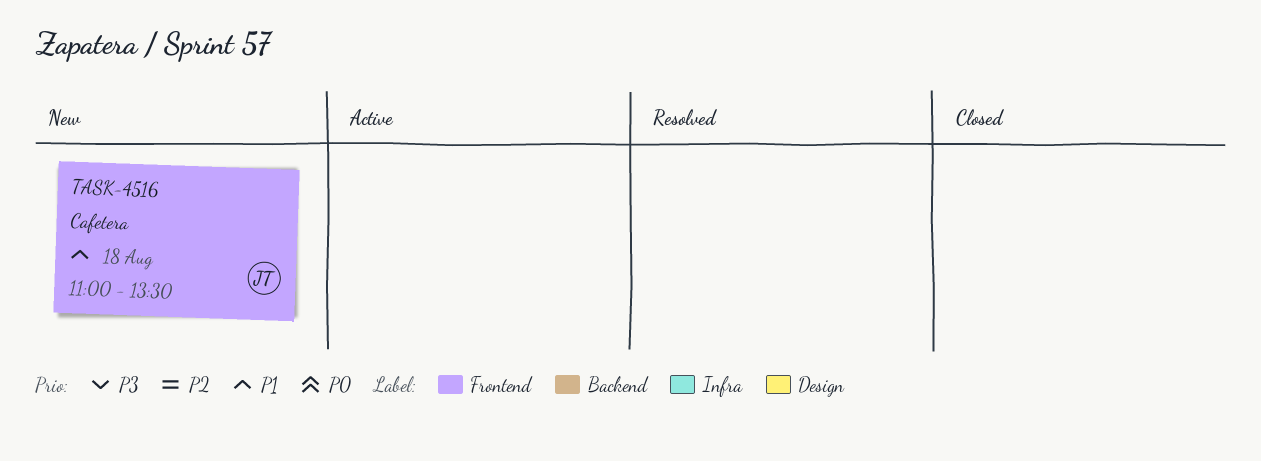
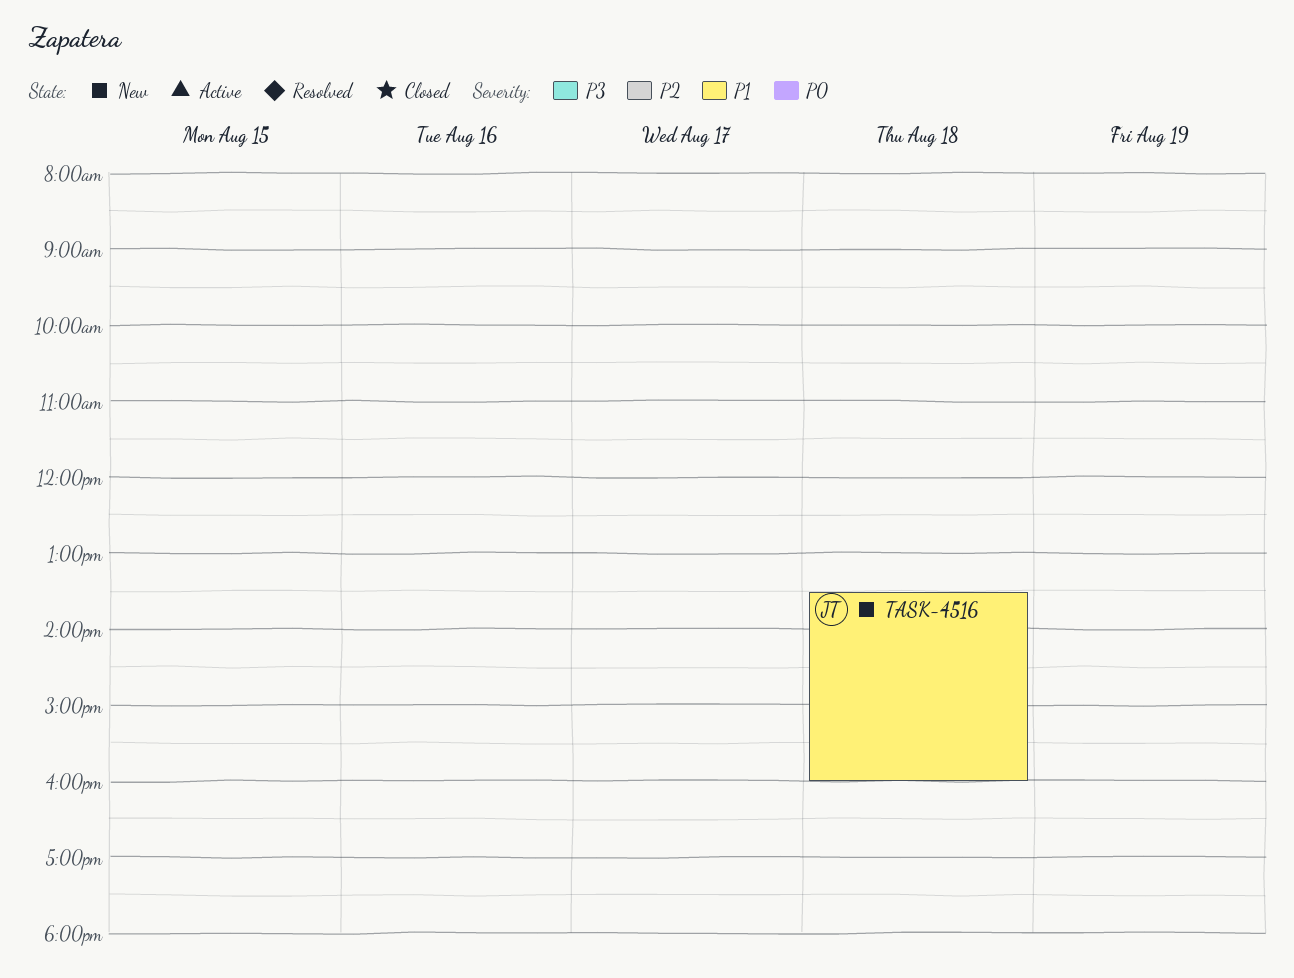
TASK-4516, begins: 11:00 -> 13:30
TASK-4516, ends: 13:30 -> 16:00

